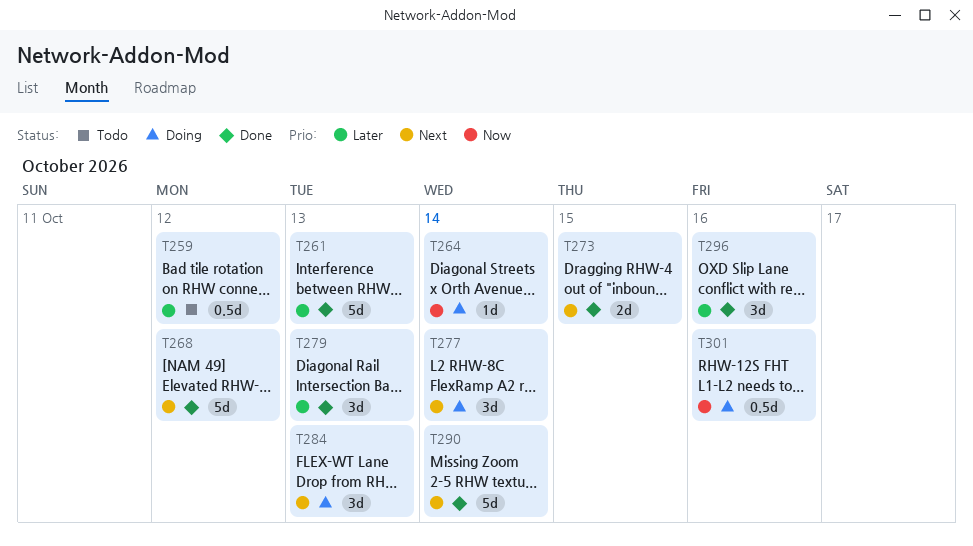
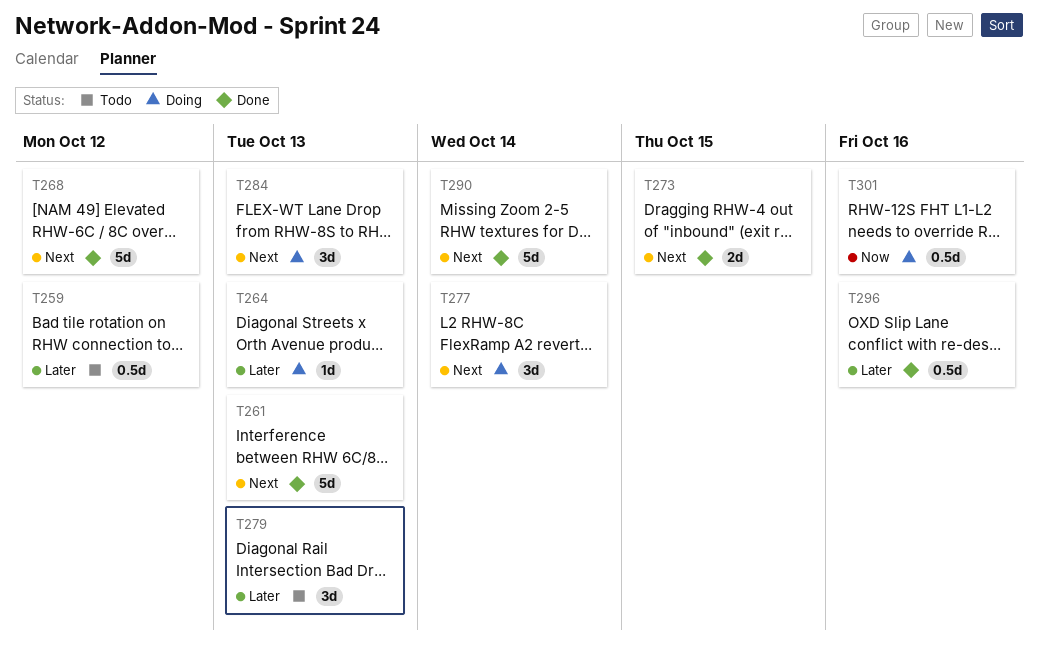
T261, priority: Later -> Next
T264, priority: Now -> Later
T264, due: Oct 14 -> Oct 13
T279, status: Done -> Todo
T296, estimate: 3d -> 0.5d

